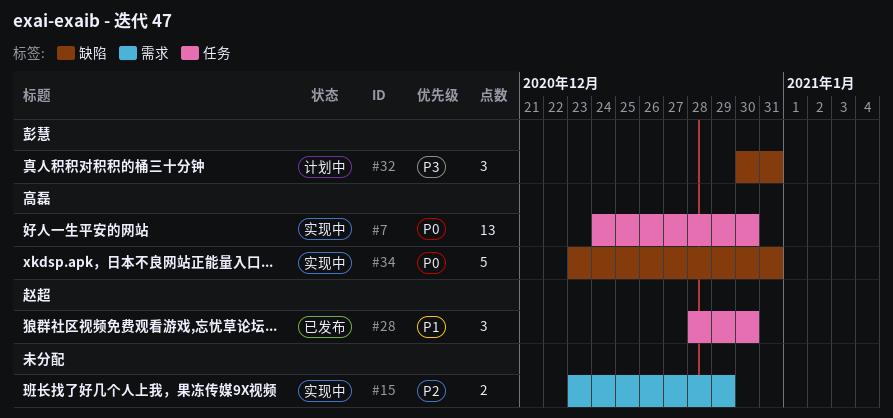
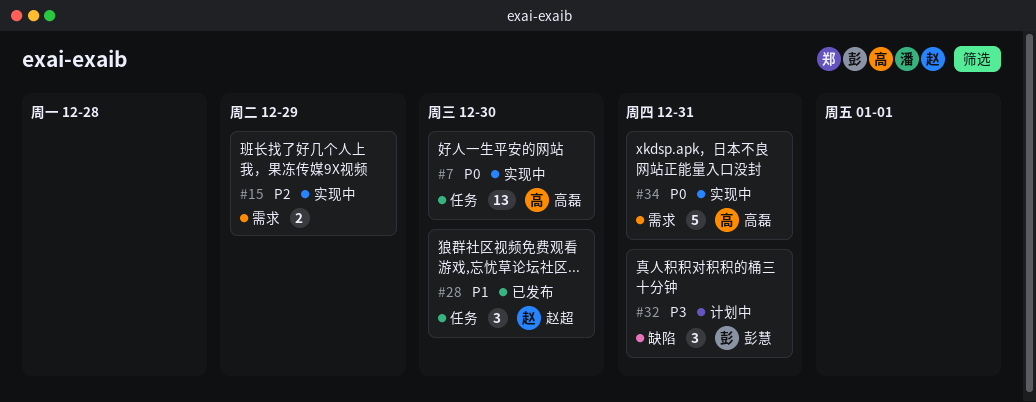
#34, label: 缺陷 -> 需求

